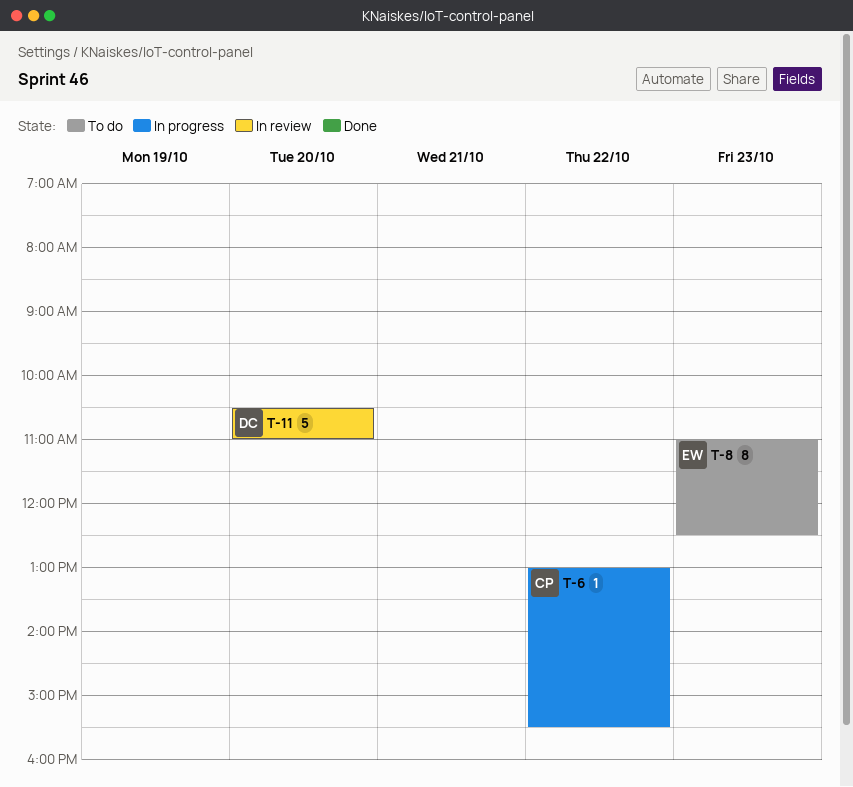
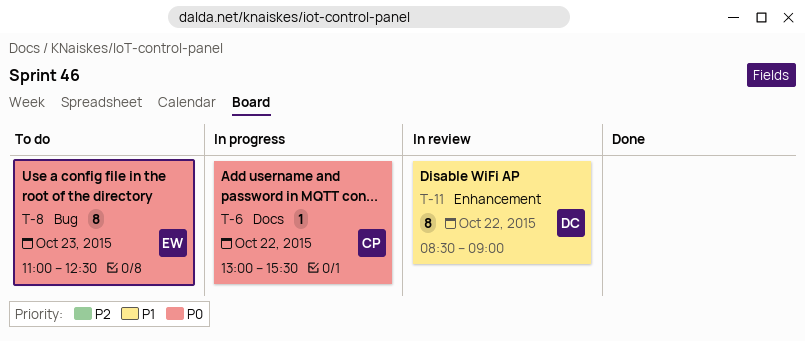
T-11, estimate: 5 -> 8
T-11, day: Oct 20 -> Oct 22
T-11, begins: 10:30 -> 08:30
T-11, ends: 11:00 -> 09:00

